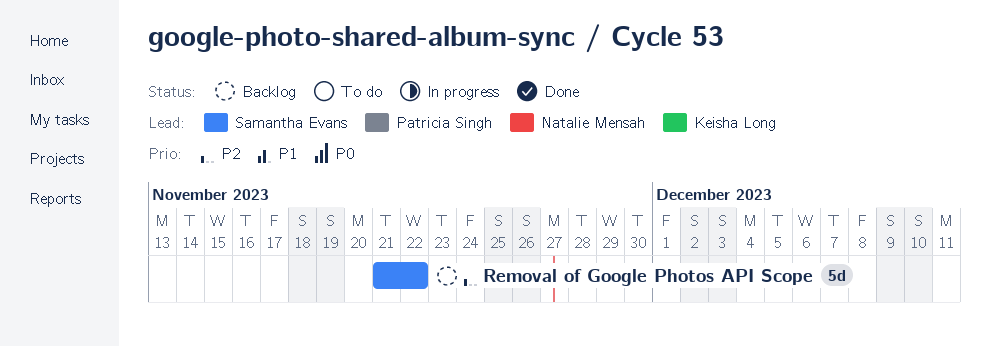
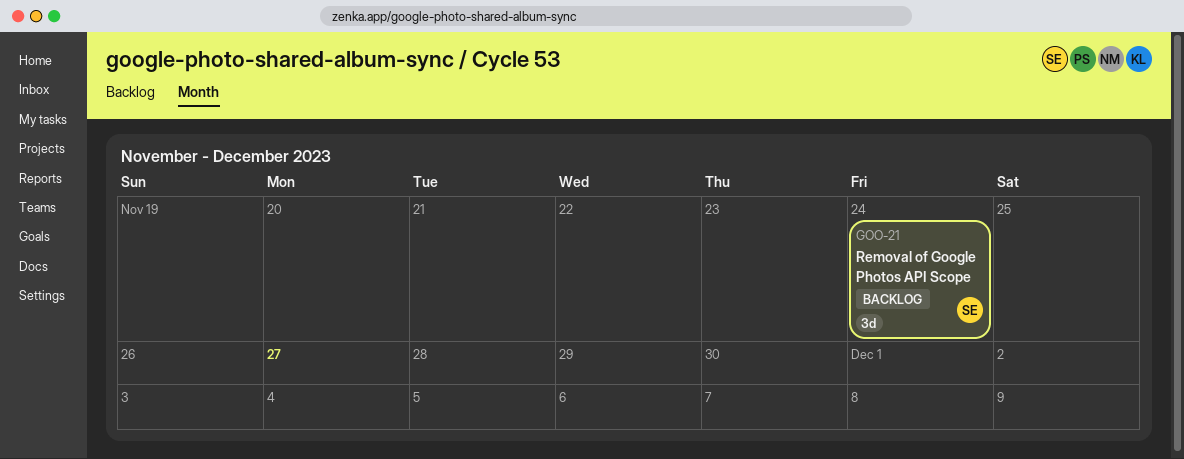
Removal of Google Photos API Scope, estimate: 5d -> 3d
Removal of Google Photos API Scope, due: Nov 22 -> Nov 24

